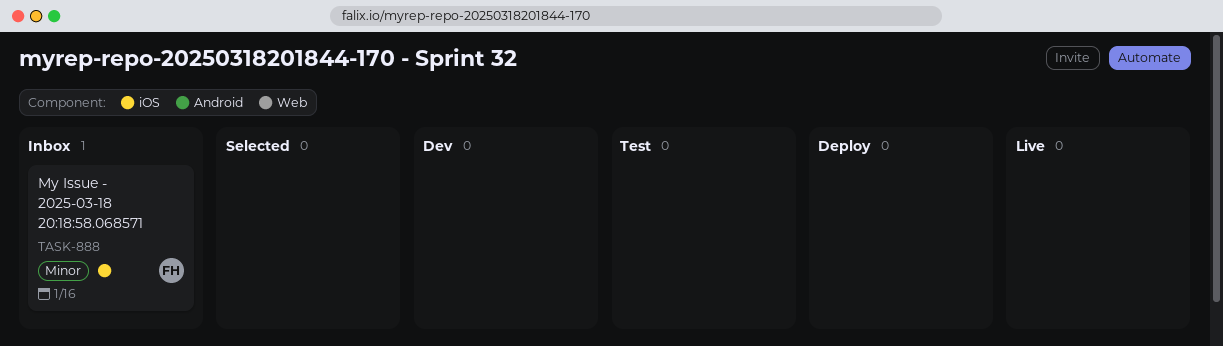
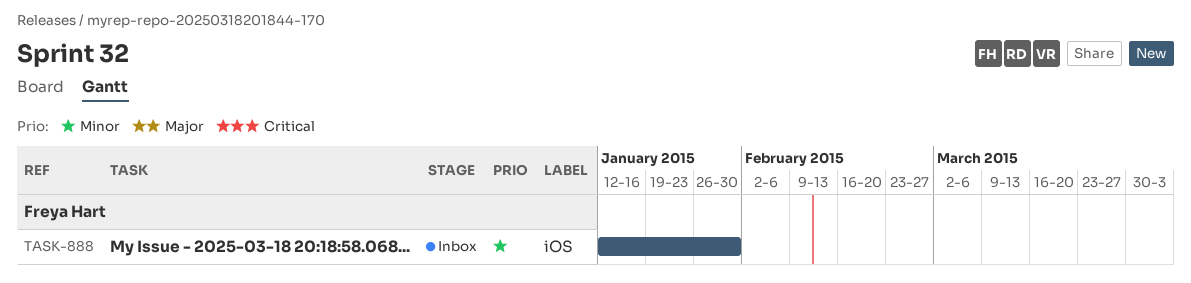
TASK-888, due: Jan 16 -> Jan 30

